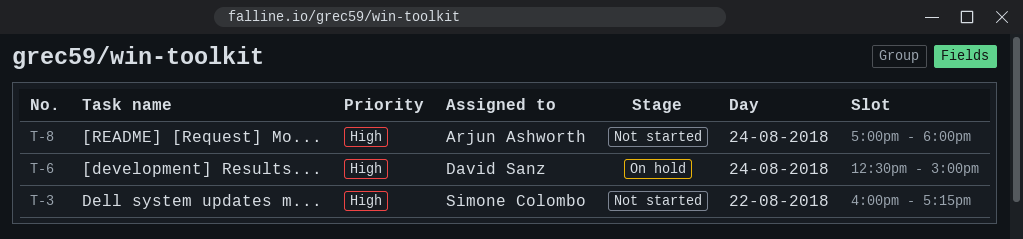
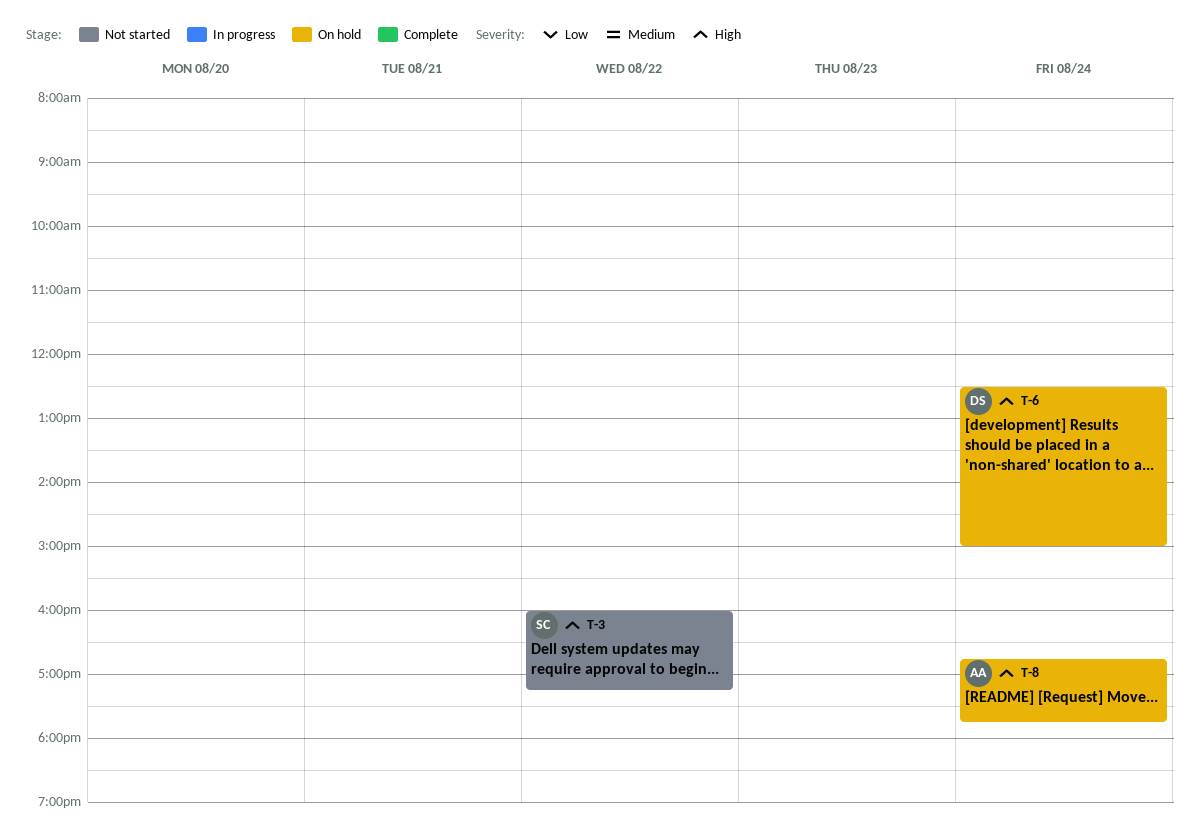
T-8, status: Not started -> On hold
T-8, begins: 17:00 -> 16:45
T-8, ends: 18:00 -> 17:45

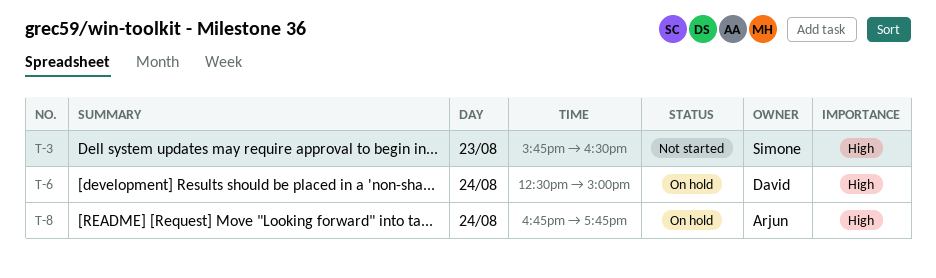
T-3, day: Aug 22 -> Aug 23
T-3, begins: 16:00 -> 15:45
T-3, ends: 17:15 -> 16:30

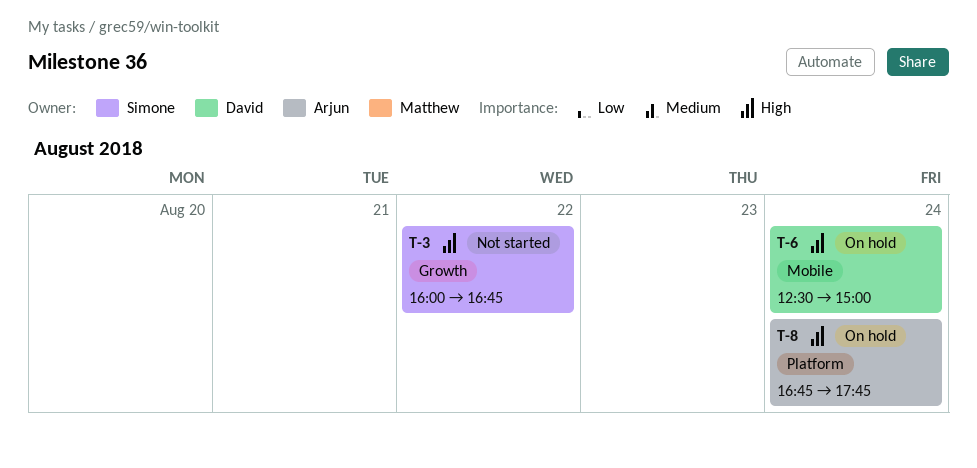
T-3, day: Aug 23 -> Aug 22
T-3, begins: 15:45 -> 16:00
T-3, ends: 16:30 -> 16:45

